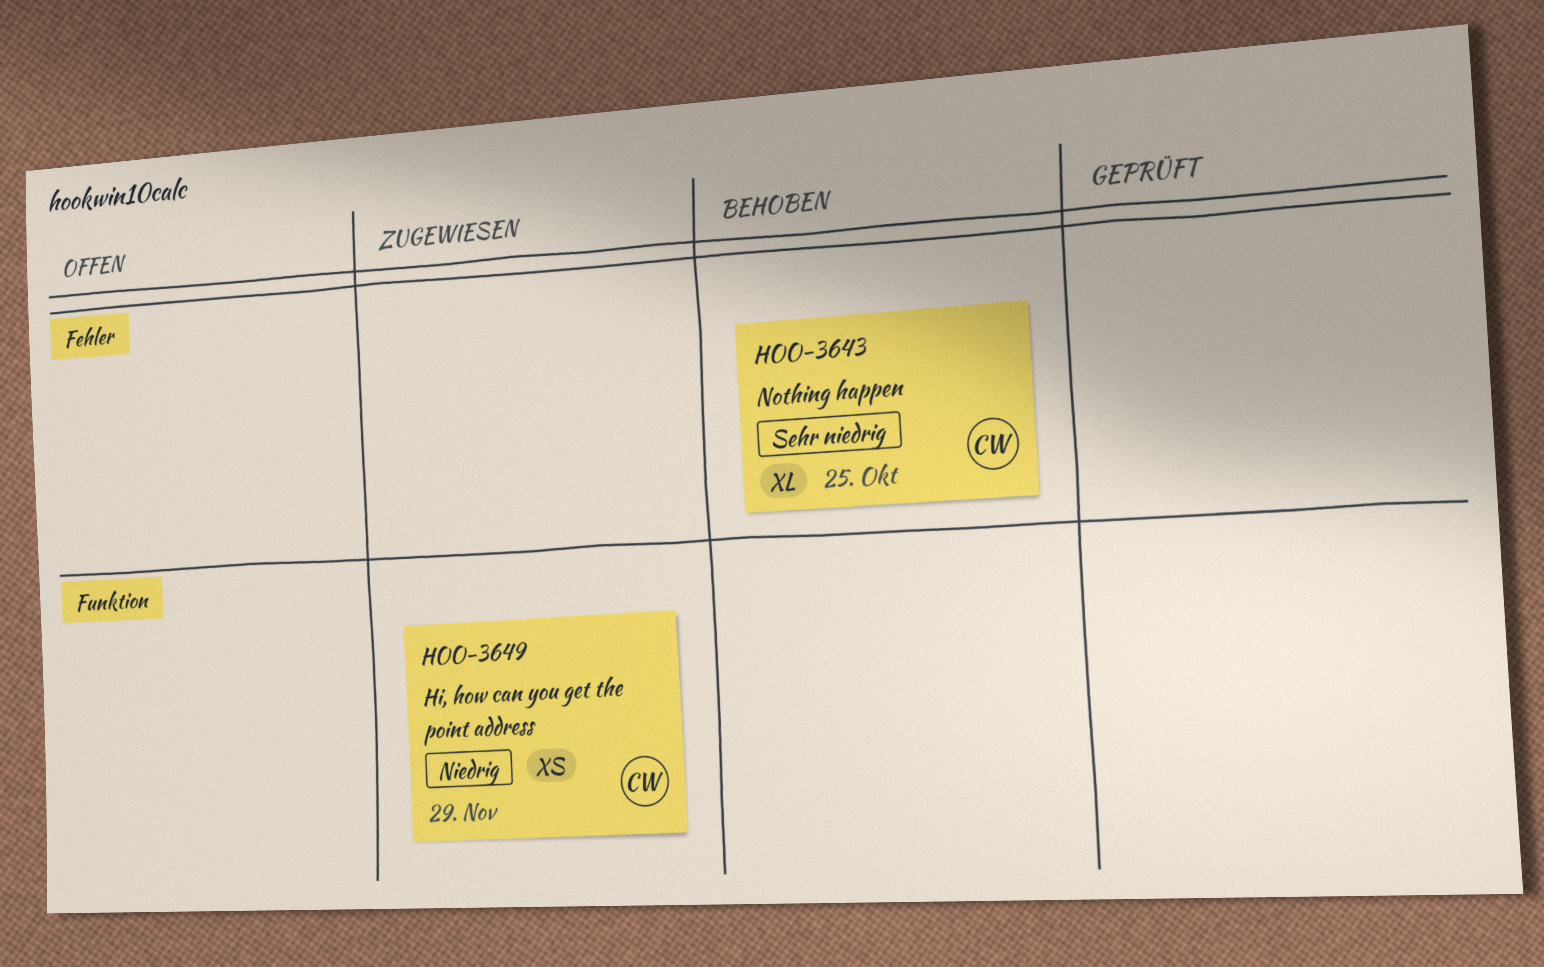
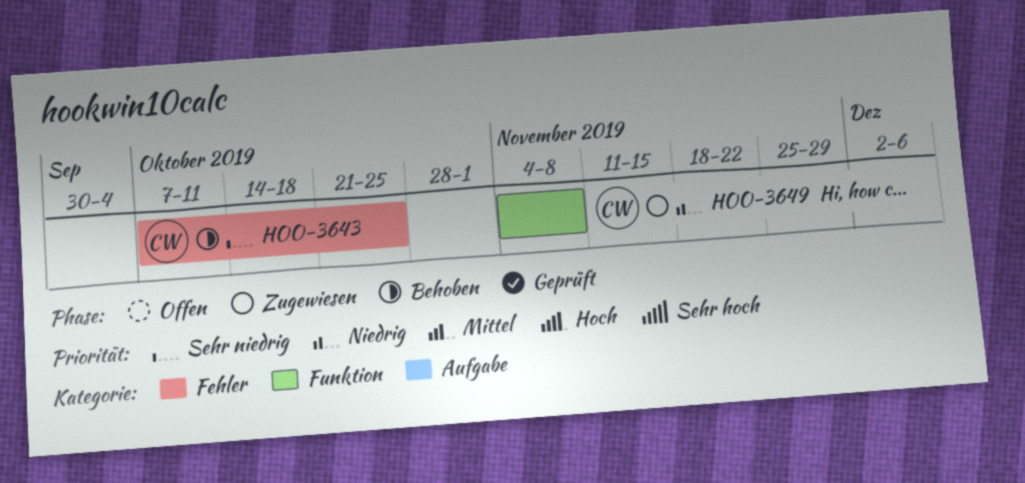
HOO-3649, due: Nov 29 -> Nov 8

